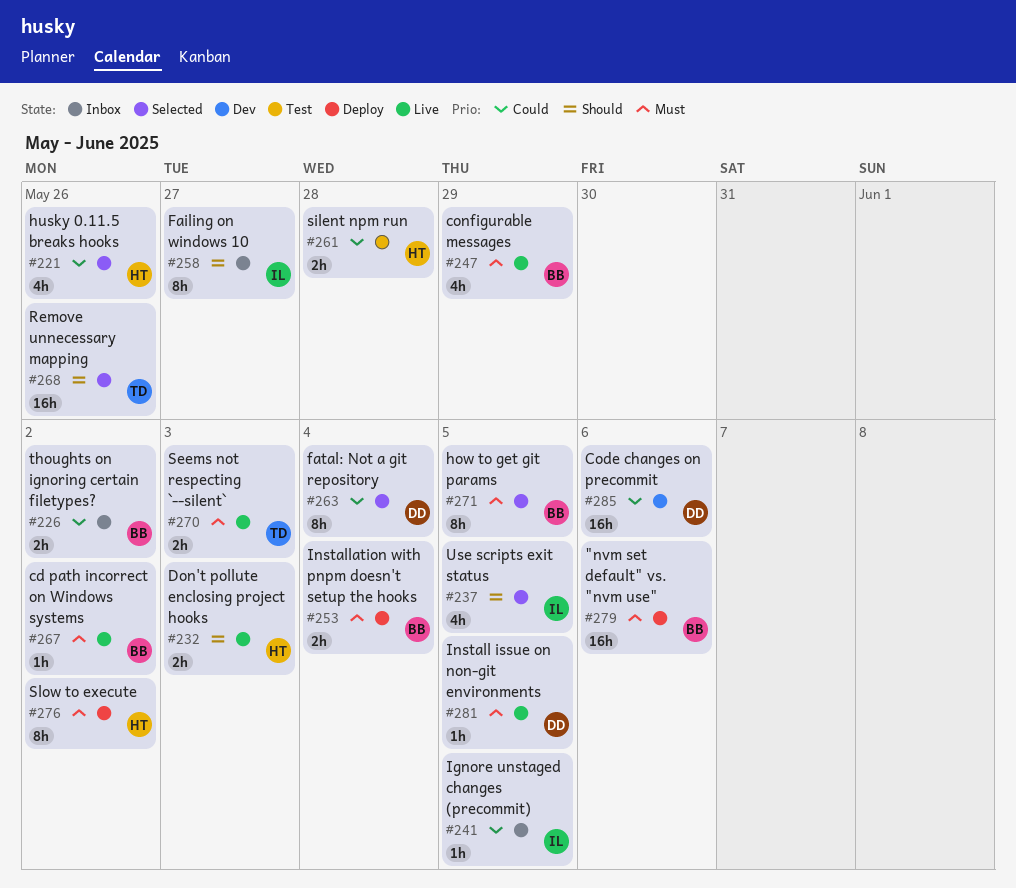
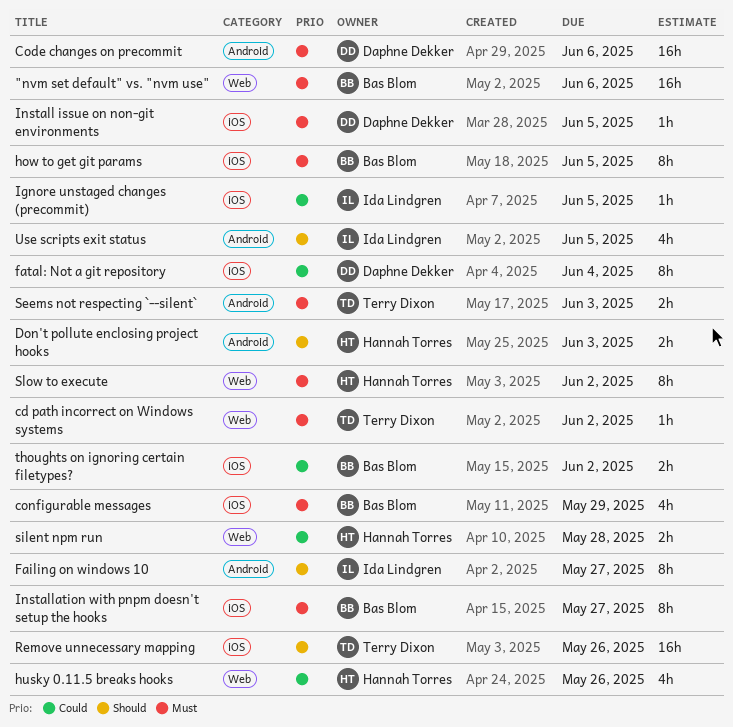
cd path incorrect on Windows systems, owner: Bas Blom -> Terry Dixon
Code changes on precommit, priority: Could -> Must
Installation with pnpm doesn't setup the hooks, estimate: 2h -> 8h
Installation with pnpm doesn't setup the hooks, due: Jun 4 -> May 27

